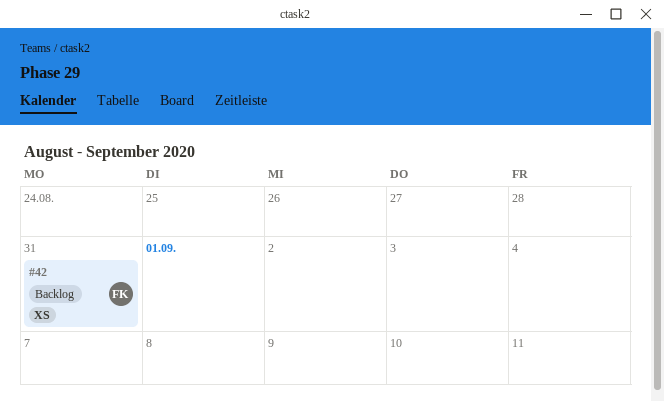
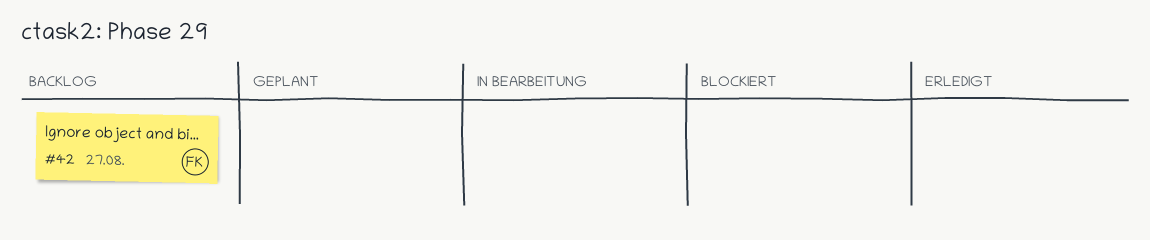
#42, due: Aug 31 -> Aug 27

